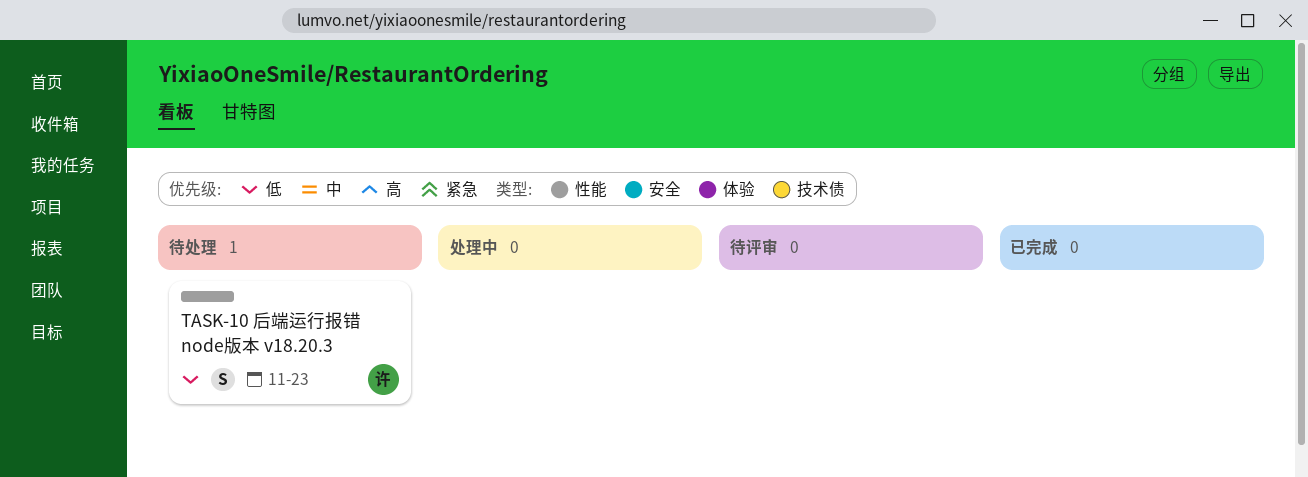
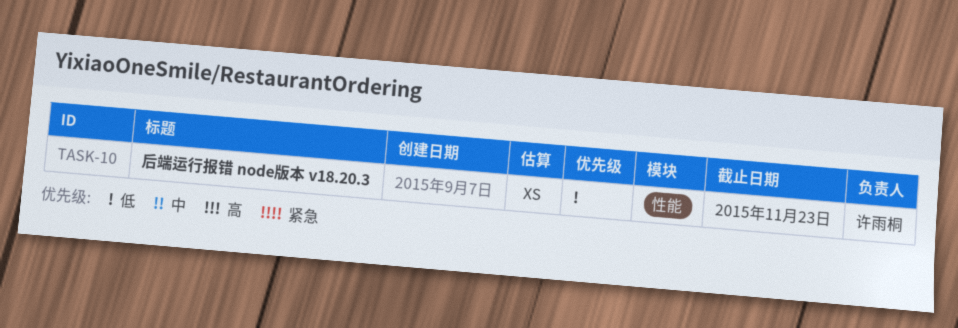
TASK-10, estimate: S -> XS

